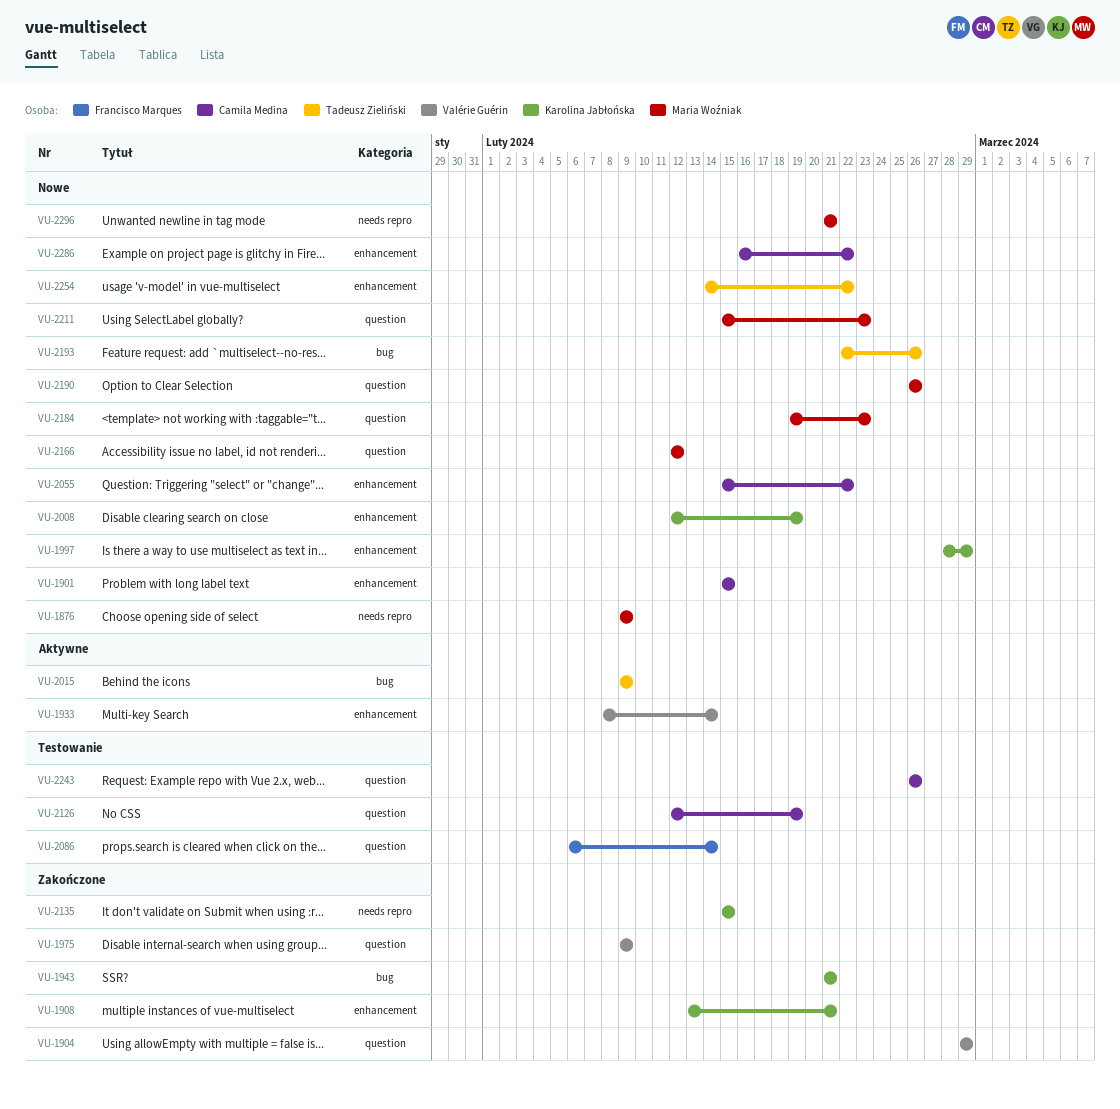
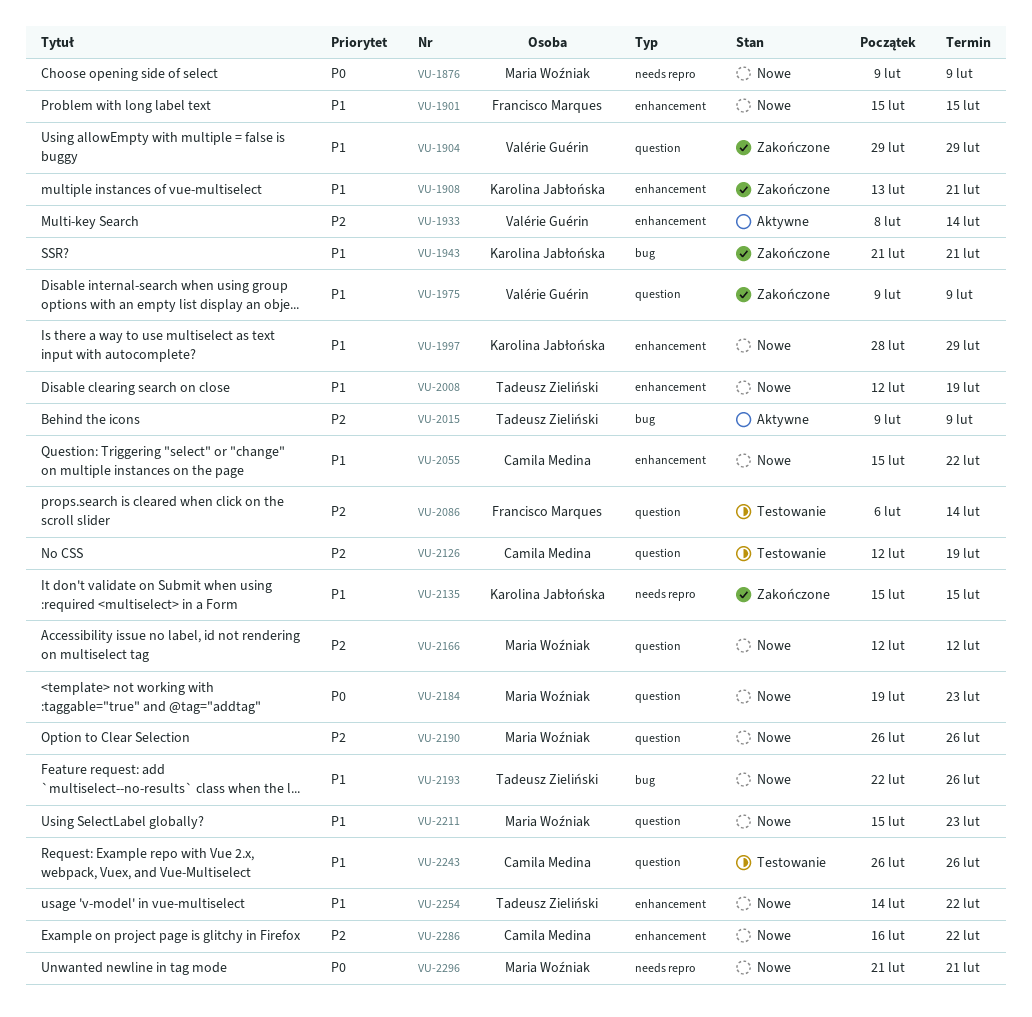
VU-1901, owner: Camila Medina -> Francisco Marques
VU-2008, owner: Karolina Jabłońska -> Tadeusz Zieliński

